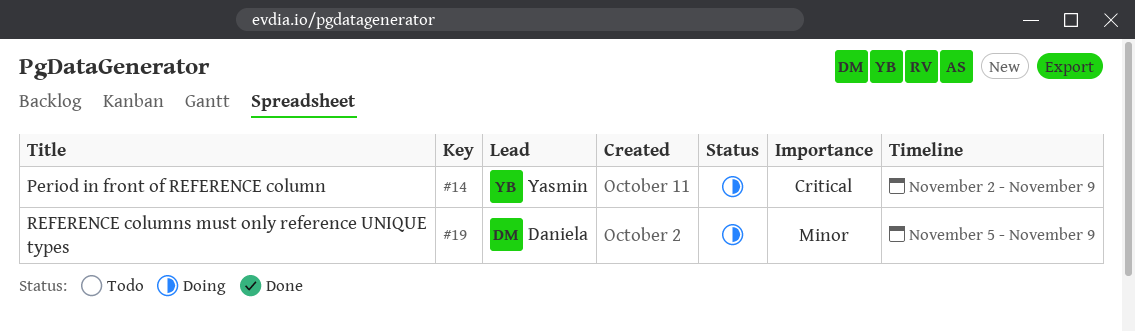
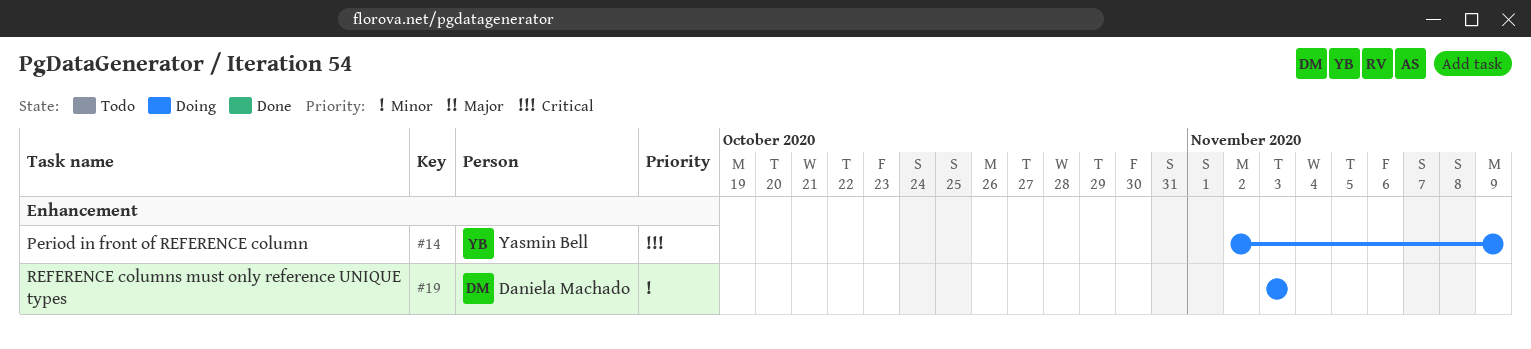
#19, start: Nov 5 -> Nov 3
#19, due: Nov 9 -> Nov 3

